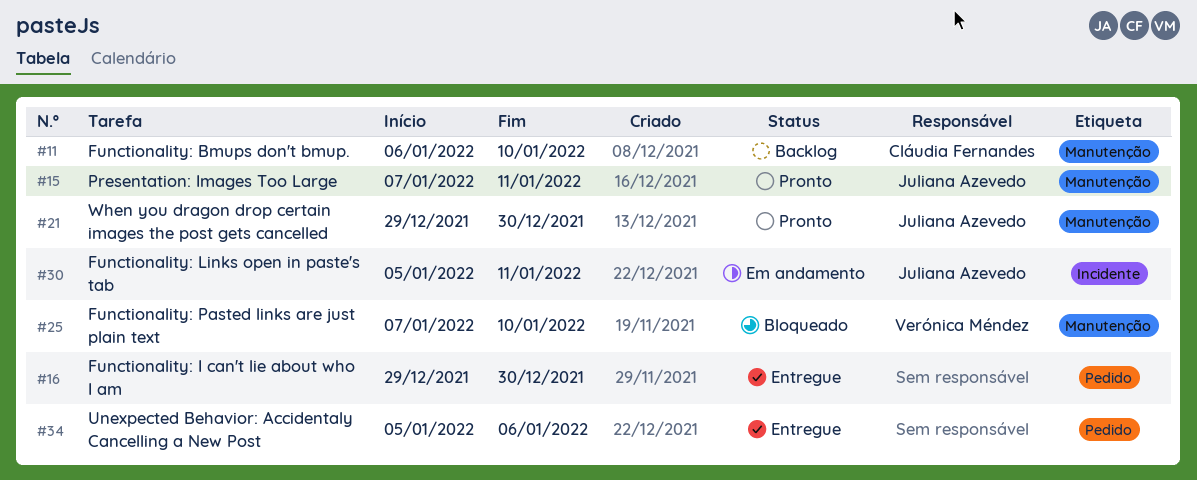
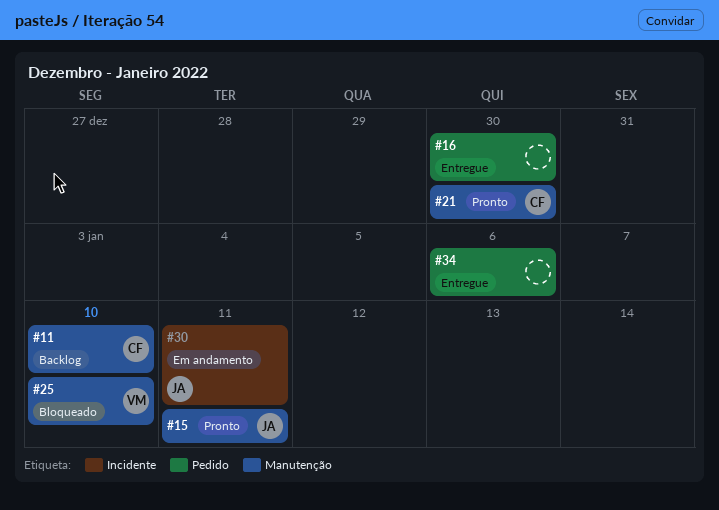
#21, owner: Juliana Azevedo -> Cláudia Fernandes

